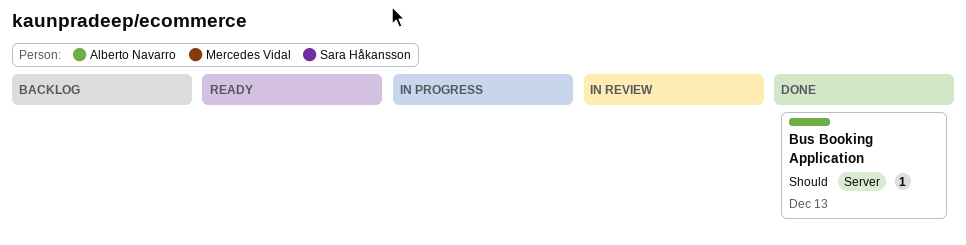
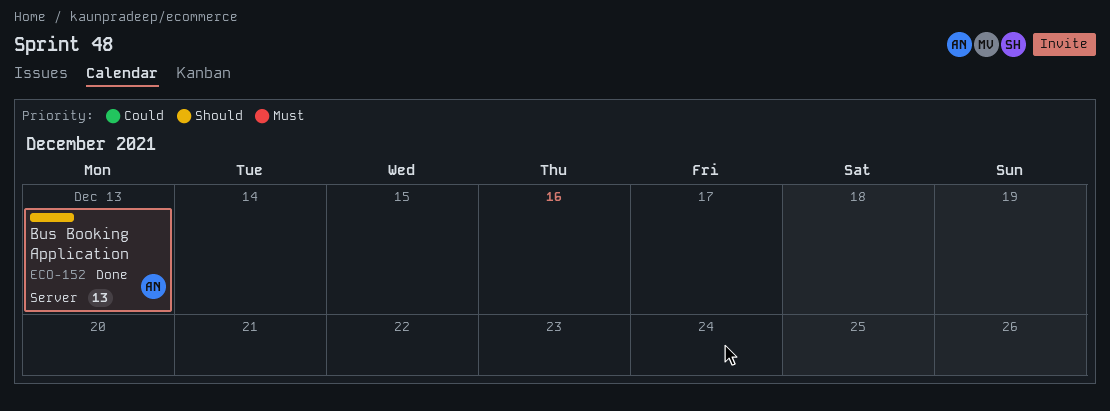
Bus Booking Application, estimate: 1 -> 13

